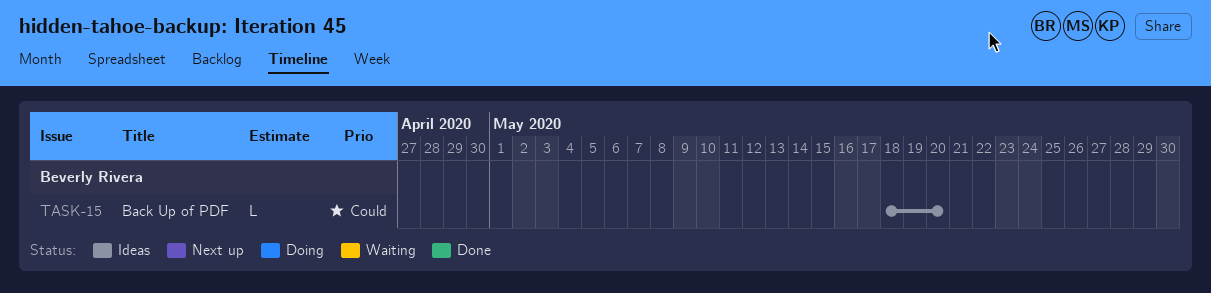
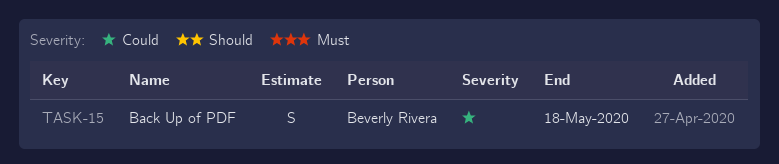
TASK-15, estimate: L -> S
TASK-15, due: May 20 -> May 18

